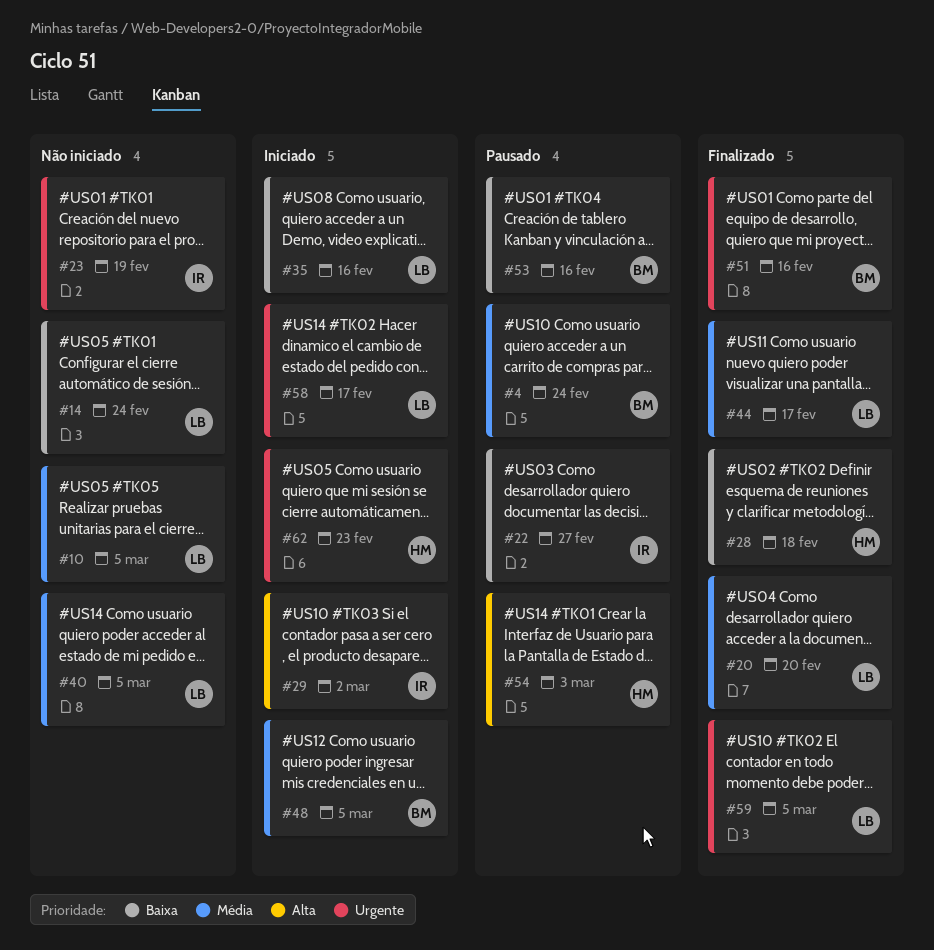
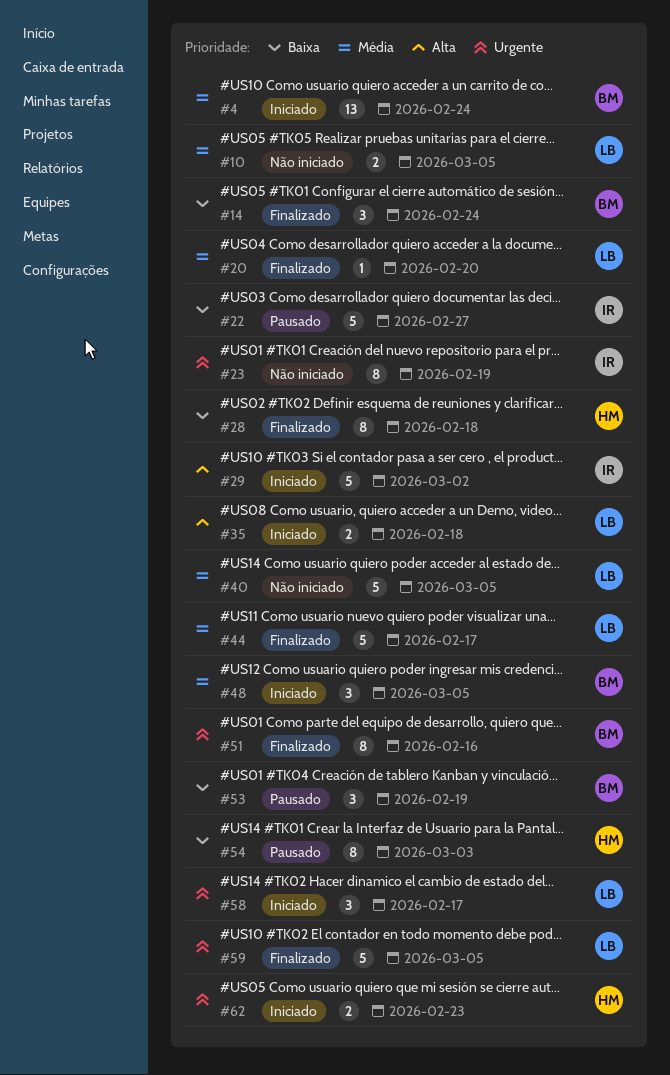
#4, status: Pausado -> Iniciado
#14, status: Não iniciado -> Finalizado
#14, owner: LB -> BM
#35, priority: Baixa -> Alta
#35, due: Feb 16 -> Feb 18
#53, due: Feb 16 -> Feb 19
#54, priority: Alta -> Baixa

